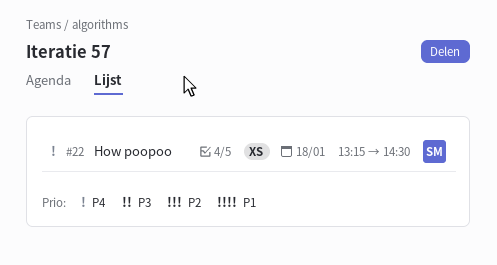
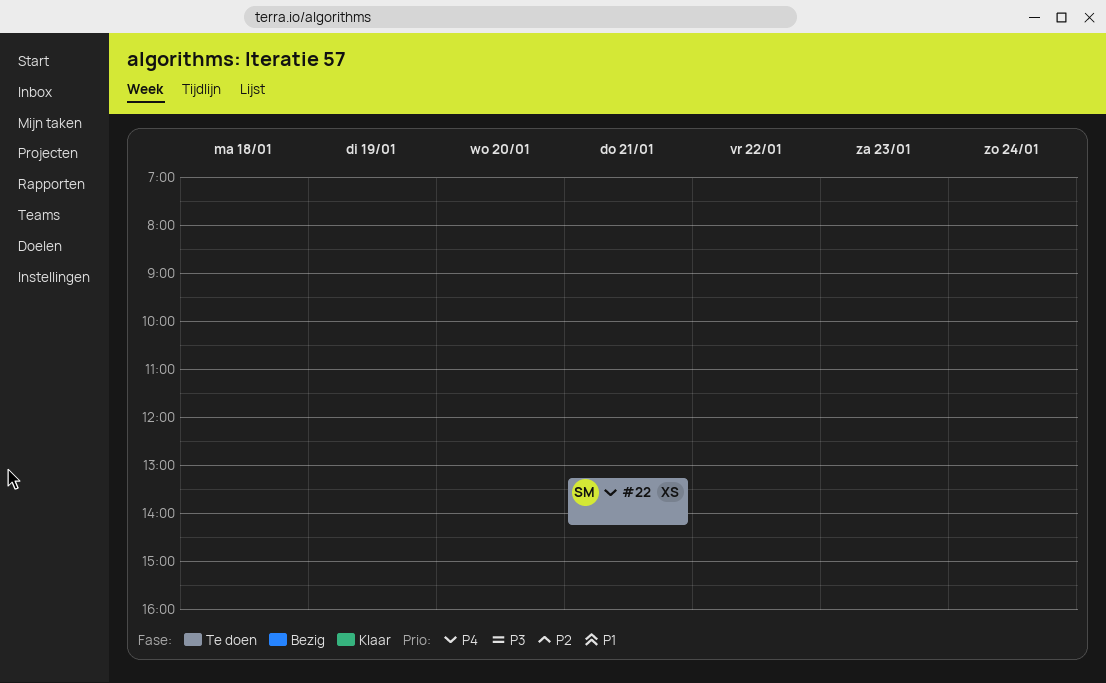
#22, day: Jan 18 -> Jan 21
#22, ends: 14:30 -> 14:15

